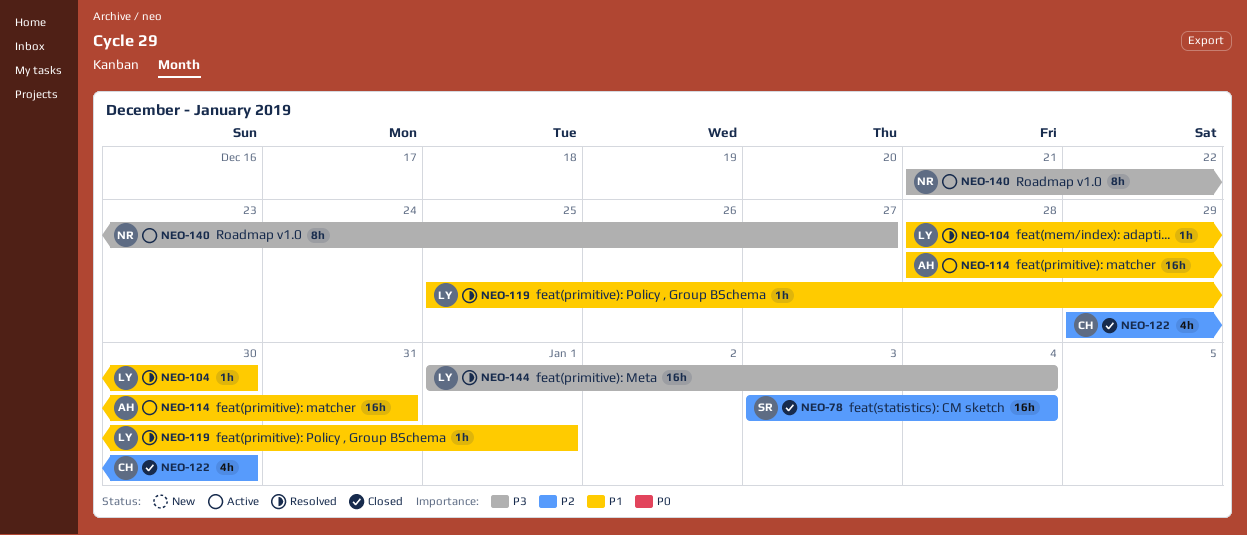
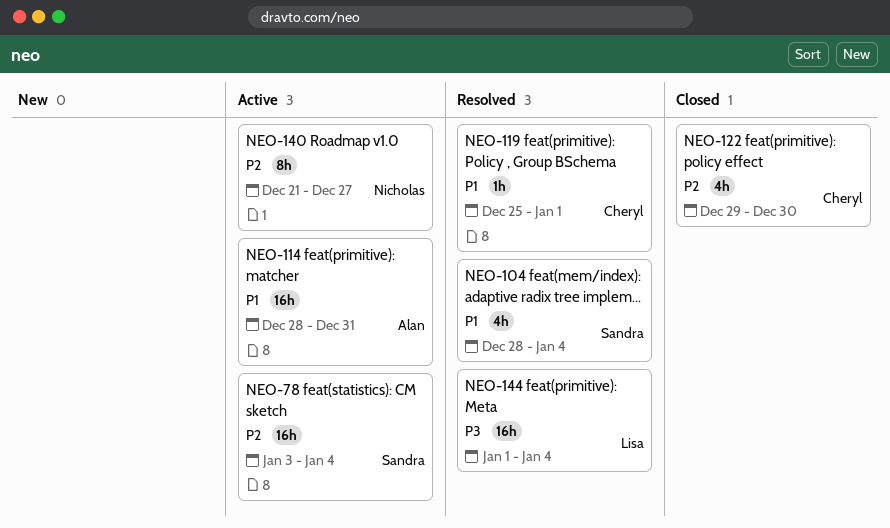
NEO-78, status: Closed -> Active
NEO-104, owner: Lisa -> Sandra
NEO-104, estimate: 1h -> 4h
NEO-104, due: Dec 30 -> Jan 4
NEO-119, owner: Lisa -> Cheryl
NEO-140, priority: P3 -> P2

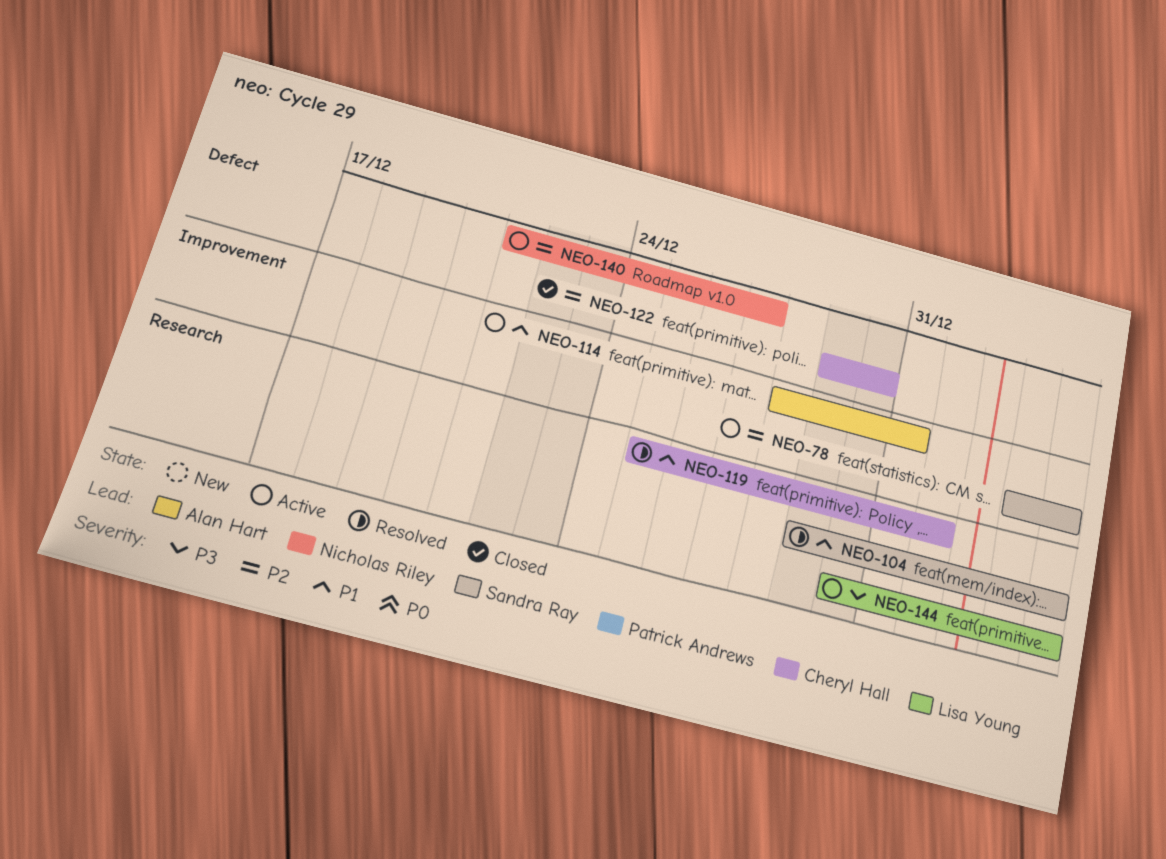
NEO-104, start: Dec 28 -> Dec 29
NEO-144, status: Resolved -> Active
NEO-144, start: Jan 1 -> Dec 30

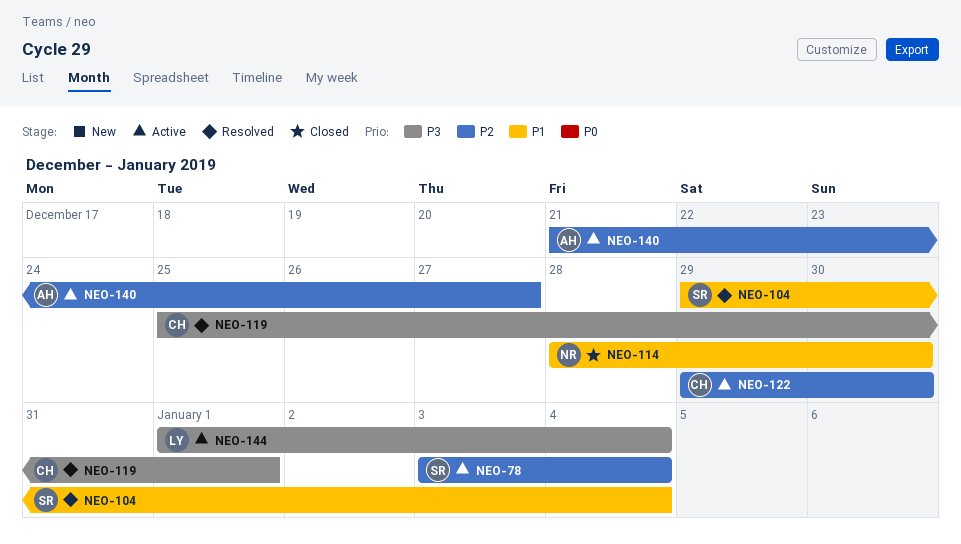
NEO-114, status: Active -> Closed
NEO-114, owner: Alan Hart -> Nicholas Riley
NEO-114, due: Dec 31 -> Dec 30
NEO-119, priority: P1 -> P3
NEO-122, status: Closed -> Active
NEO-140, owner: Nicholas Riley -> Alan Hart
NEO-144, start: Dec 30 -> Jan 1

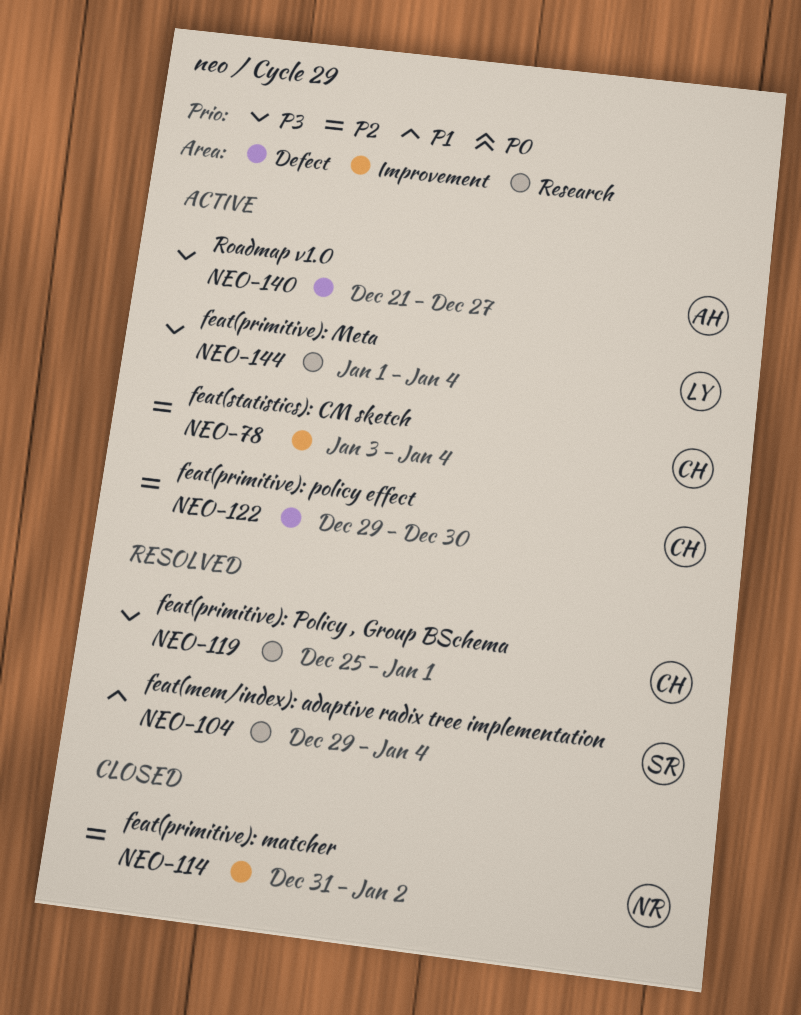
NEO-78, owner: SR -> CH
NEO-114, priority: P1 -> P2
NEO-114, start: Dec 28 -> Dec 31
NEO-114, due: Dec 30 -> Jan 2
NEO-140, priority: P2 -> P3

